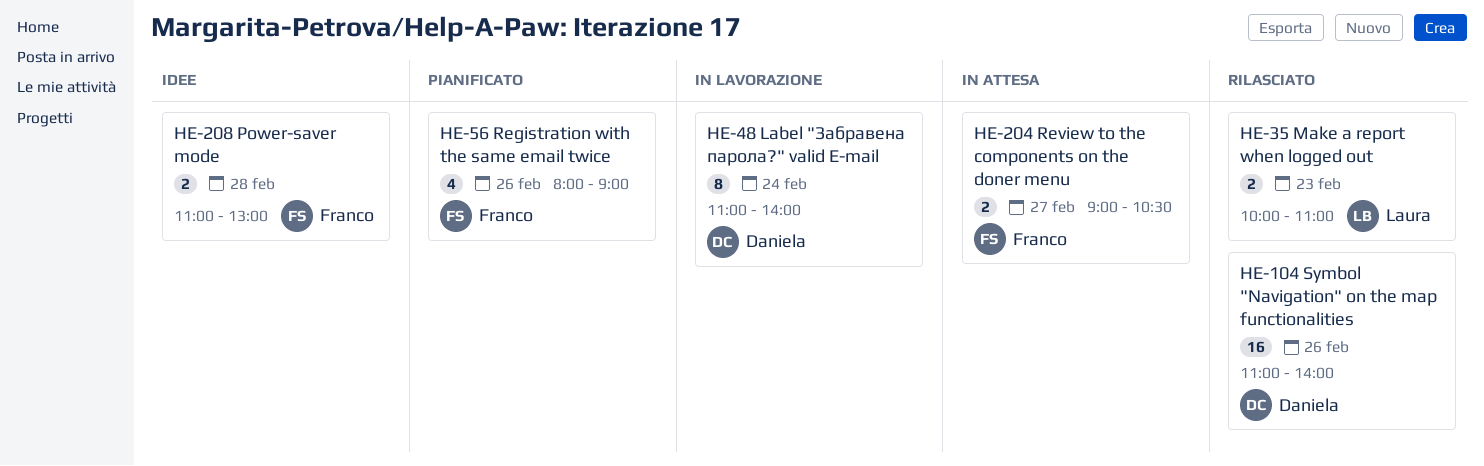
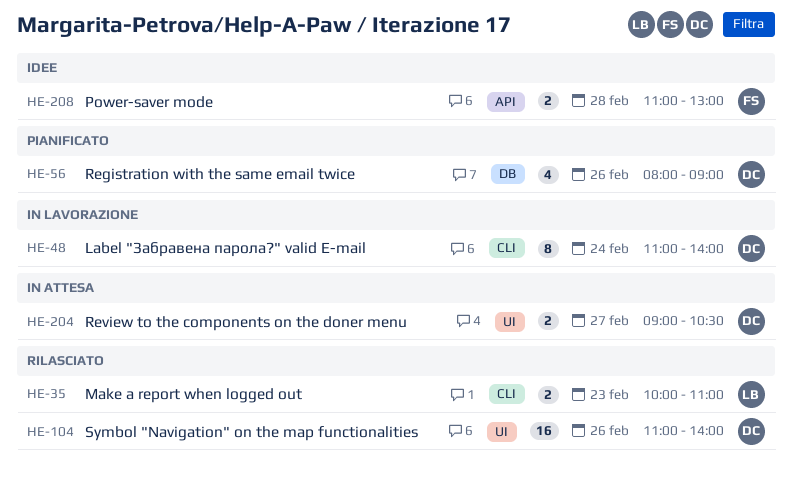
HE-56, owner: Franco -> Daniela
HE-204, owner: Franco -> Daniela

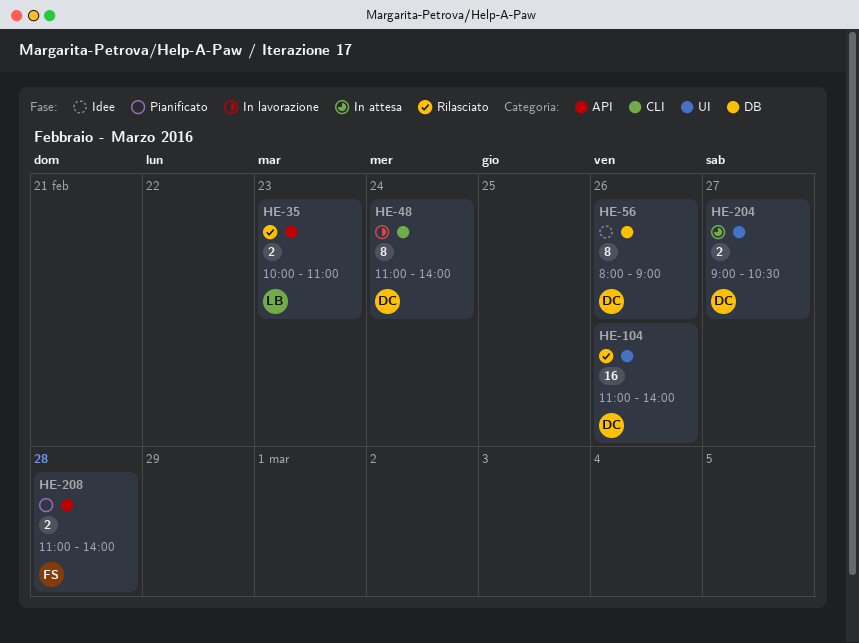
HE-35, label: CLI -> API
HE-56, status: Pianificato -> Idee
HE-56, estimate: 4 -> 8
HE-208, status: Idee -> Pianificato
HE-208, ends: 13:00 -> 14:00

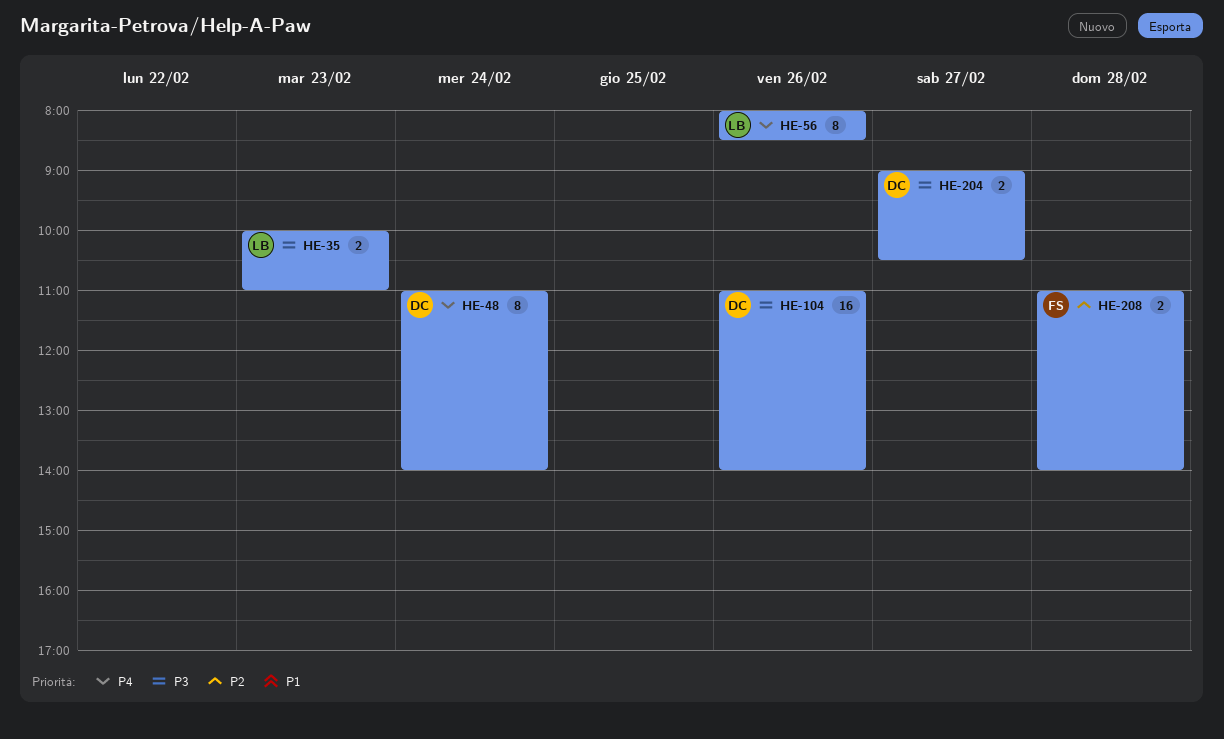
HE-56, owner: DC -> LB
HE-56, ends: 09:00 -> 08:30

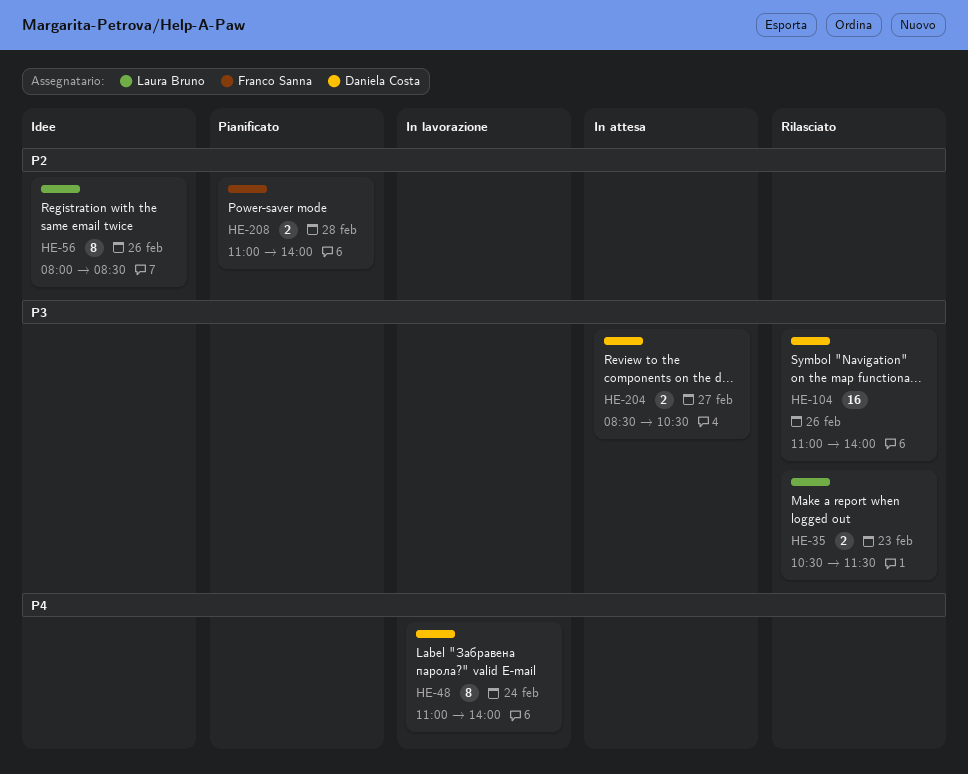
HE-35, begins: 10:00 -> 10:30
HE-35, ends: 11:00 -> 11:30
HE-56, priority: P4 -> P2
HE-204, begins: 09:00 -> 08:30

